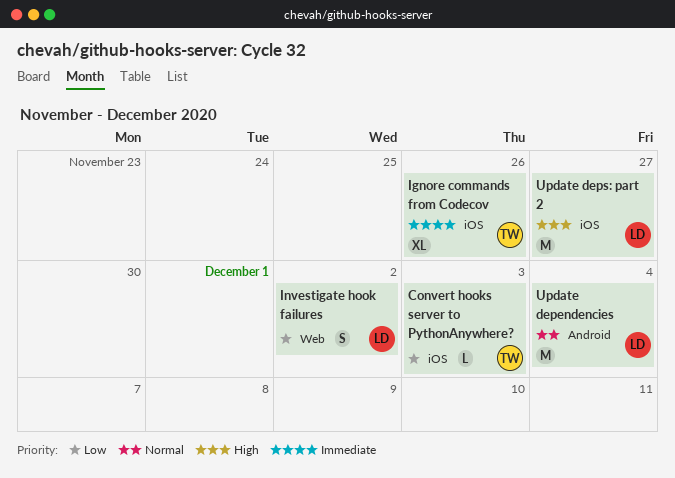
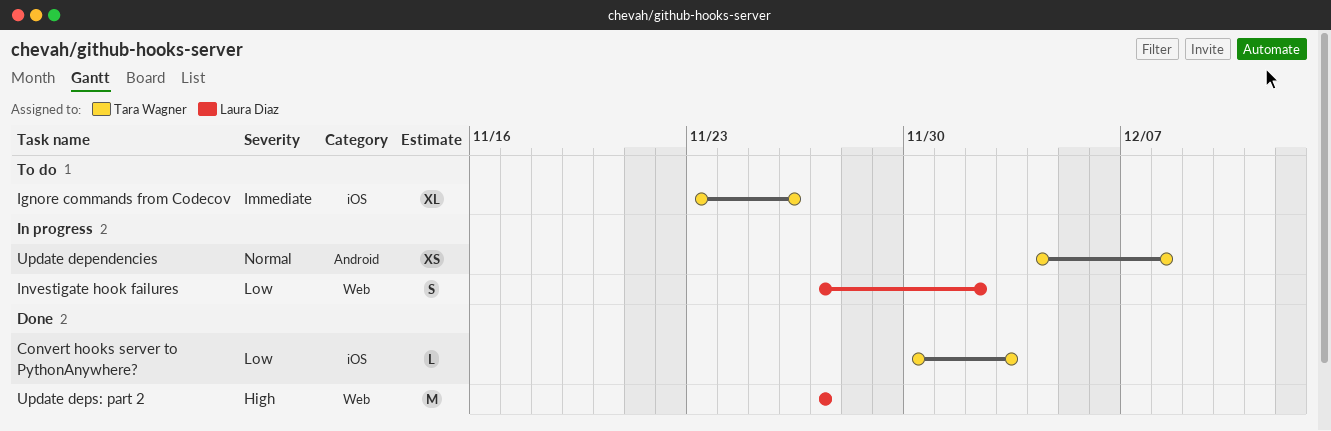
Update dependencies, owner: Laura Diaz -> Tara Wagner
Update dependencies, estimate: M -> XS
Update dependencies, due: Dec 4 -> Dec 8
Update deps: part 2, label: iOS -> Web

